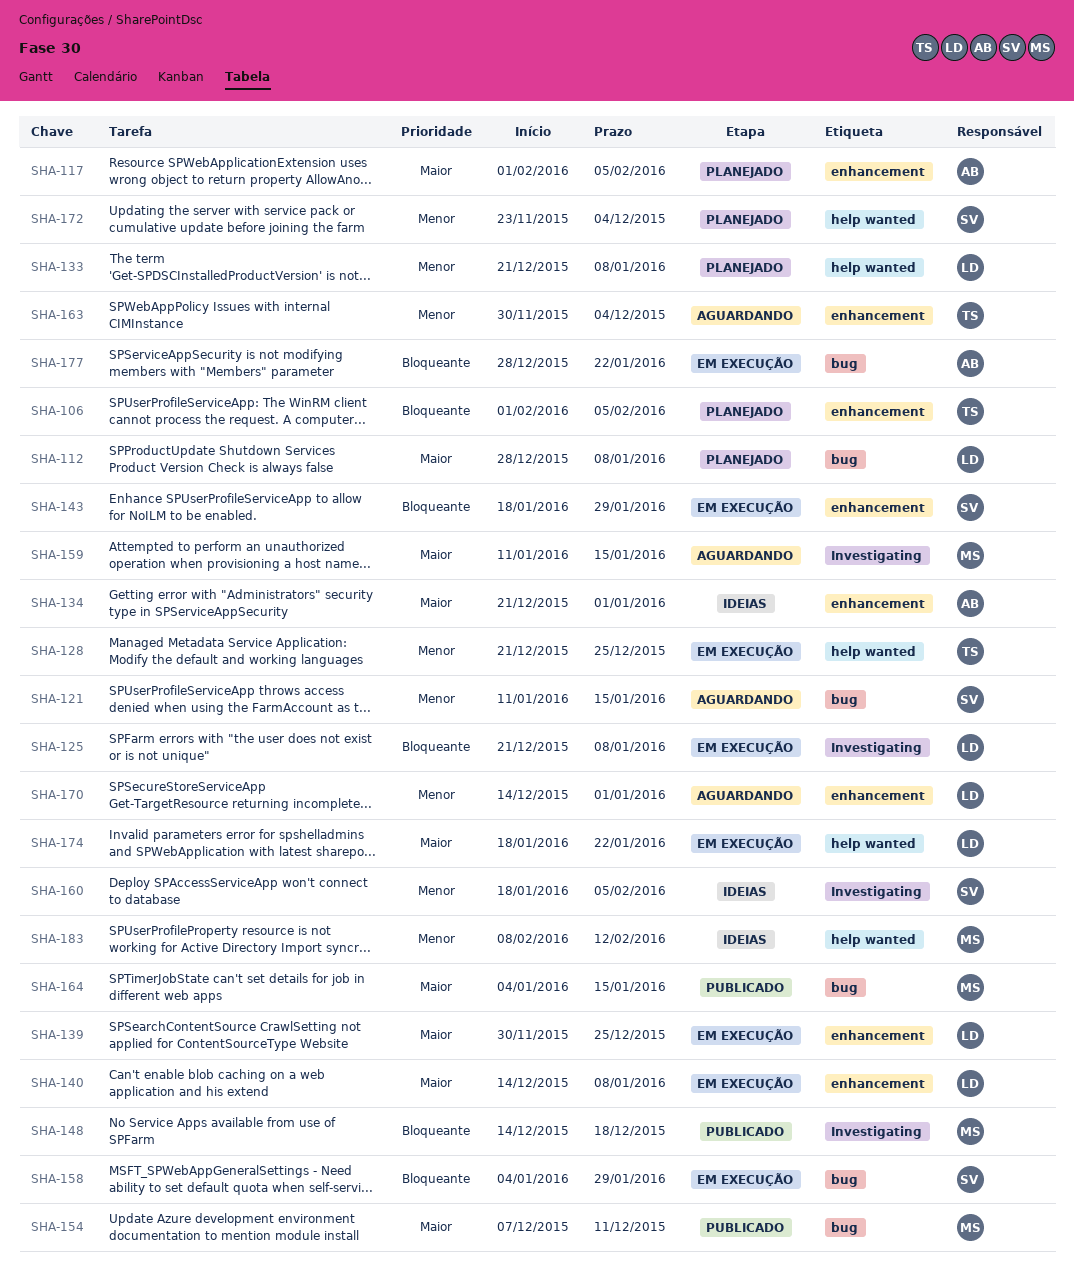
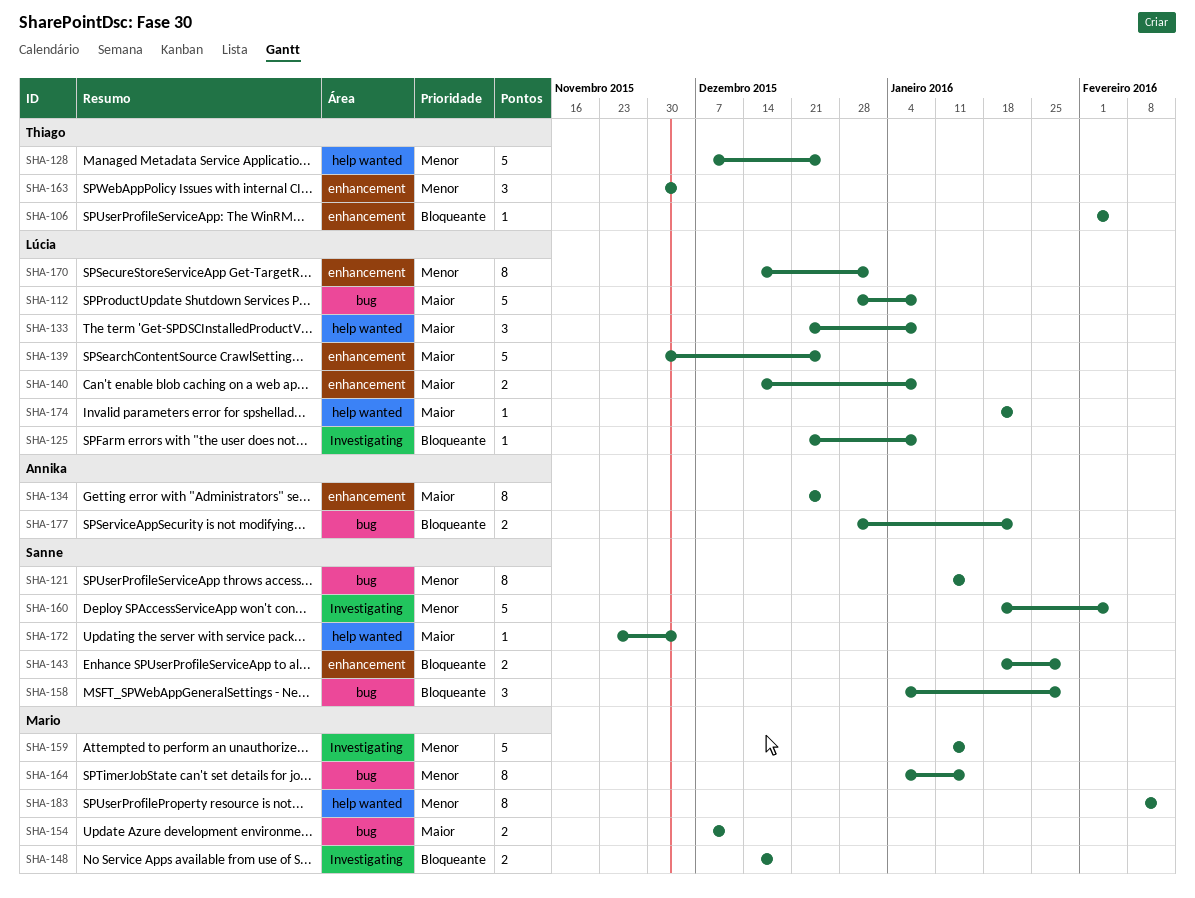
SHA-117: present -> none
SHA-128, start: Dec 21 -> Dec 7
SHA-133, priority: Menor -> Maior
SHA-134, due: Jan 1 -> Dec 25
SHA-159, priority: Maior -> Menor
SHA-164, priority: Maior -> Menor
SHA-172, priority: Menor -> Maior

